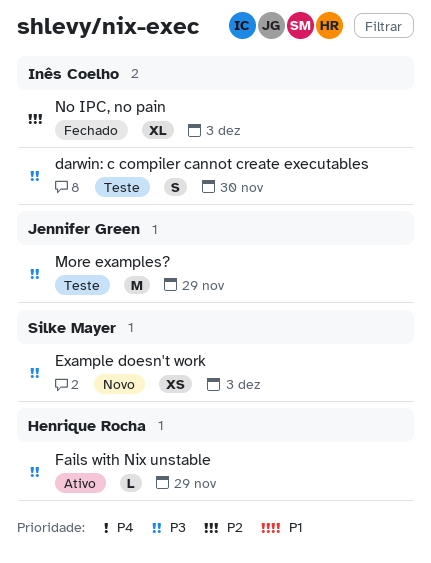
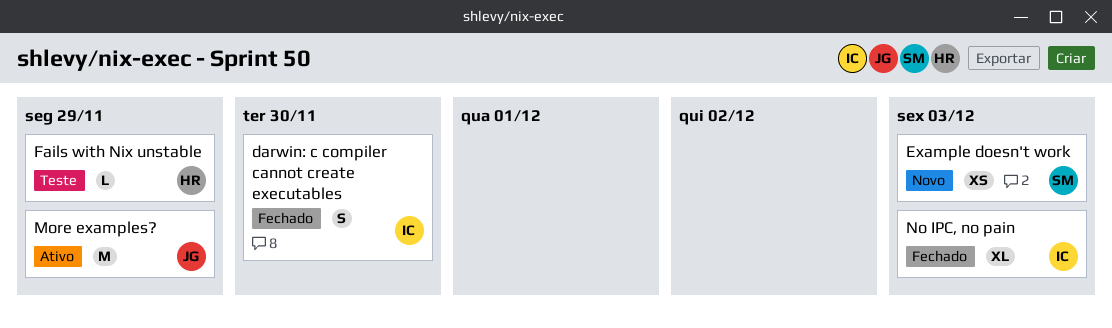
darwin: c compiler cannot create executables, status: Teste -> Fechado
Fails with Nix unstable, status: Ativo -> Teste
More examples?, status: Teste -> Ativo

